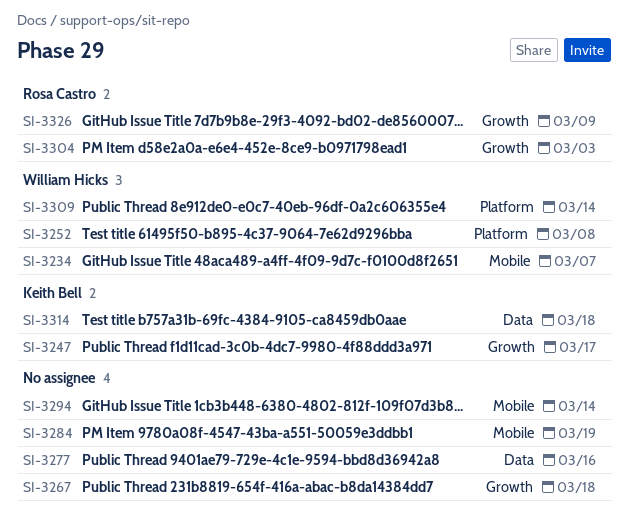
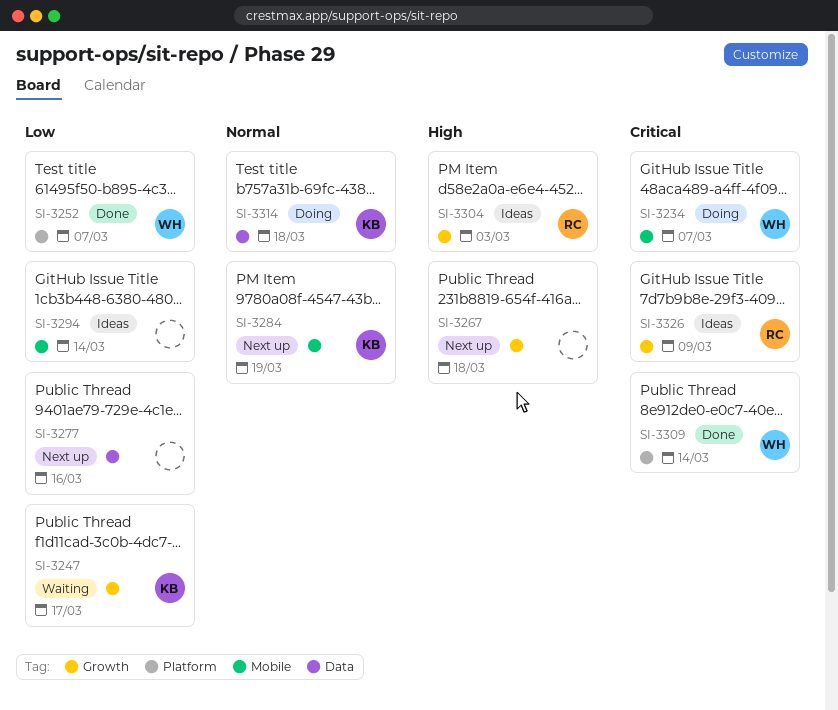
SI-3252, due: Mar 8 -> Mar 7
SI-3284, owner: none -> Keith Bell

